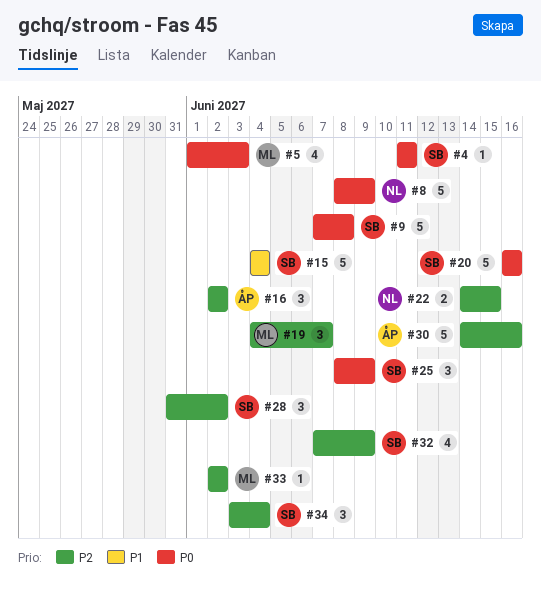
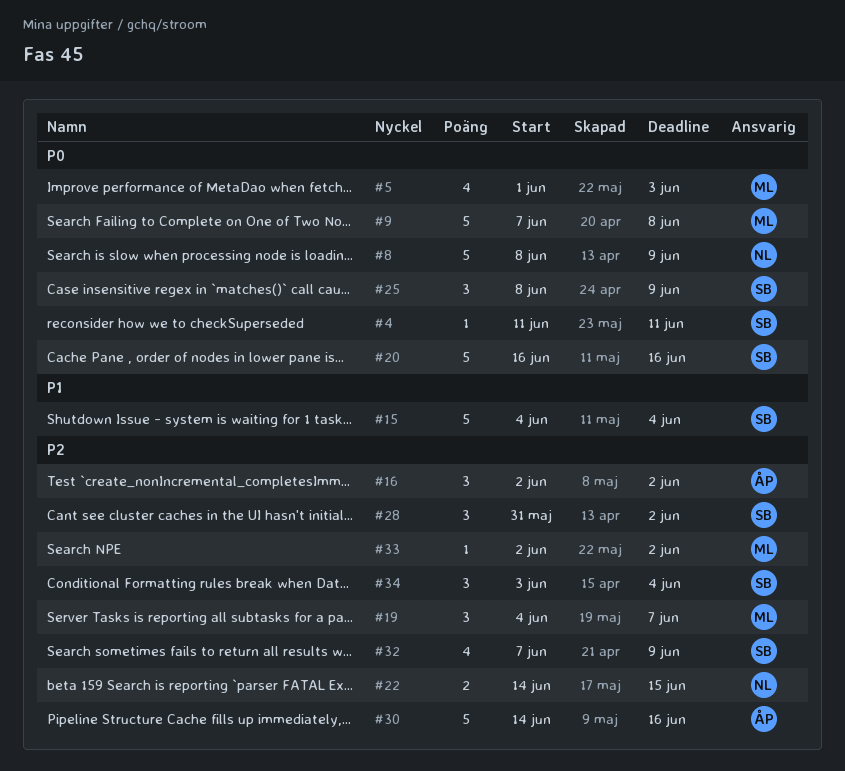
#9, owner: SB -> ML

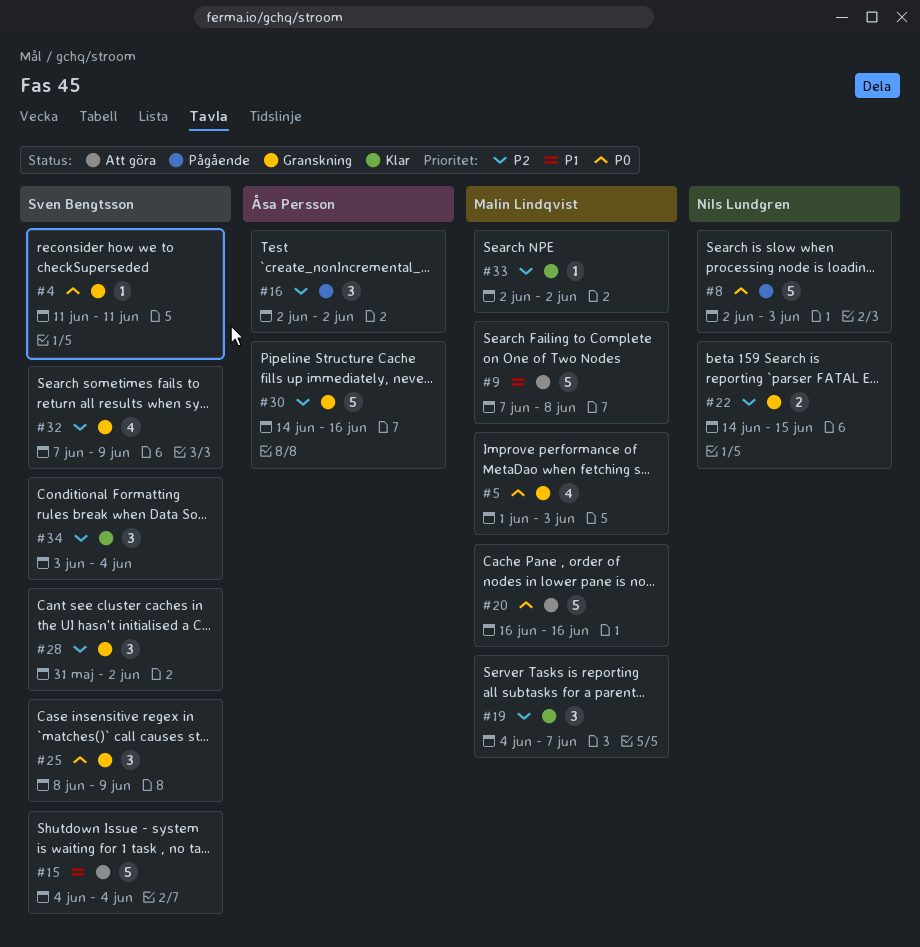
#8, start: Jun 8 -> Jun 2
#8, due: Jun 9 -> Jun 3
#9, priority: P0 -> P1
#20, owner: Sven Bengtsson -> Malin Lindqvist

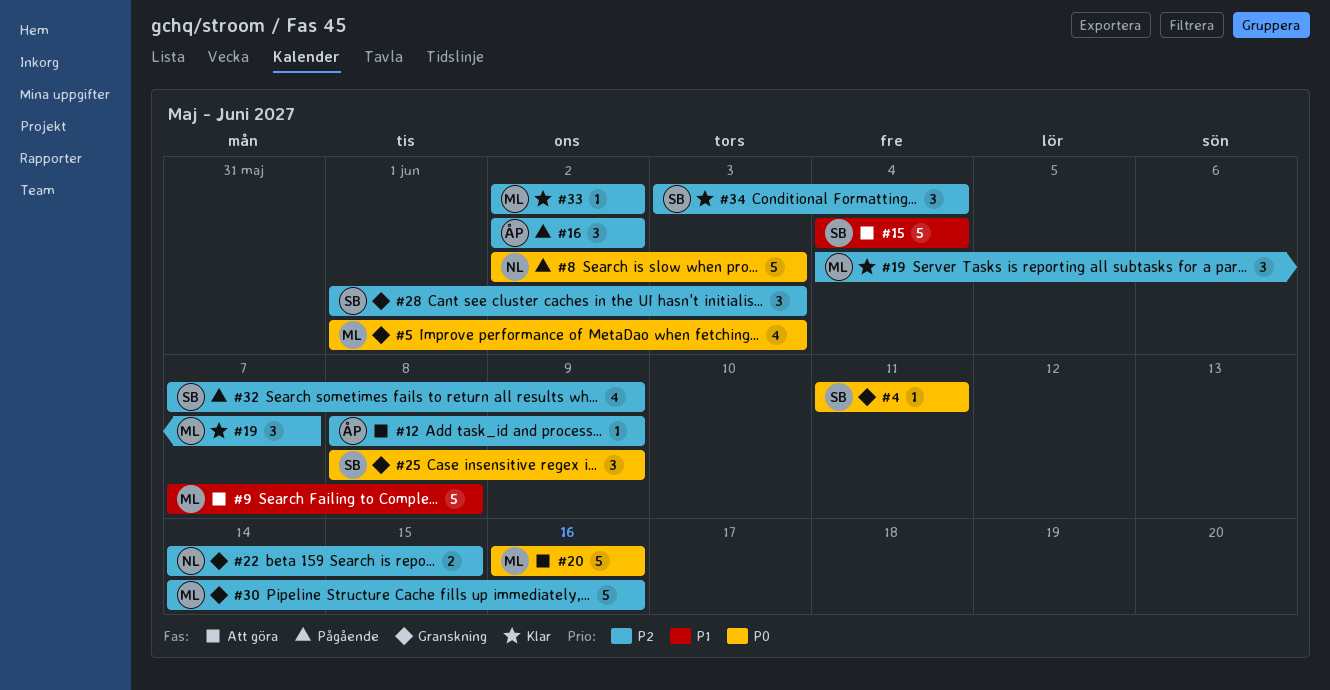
#12: none -> present
#28, start: May 31 -> Jun 1
#28, due: Jun 2 -> Jun 3
#30, owner: Åsa Persson -> Malin Lindqvist
#32, status: Granskning -> Pågående

